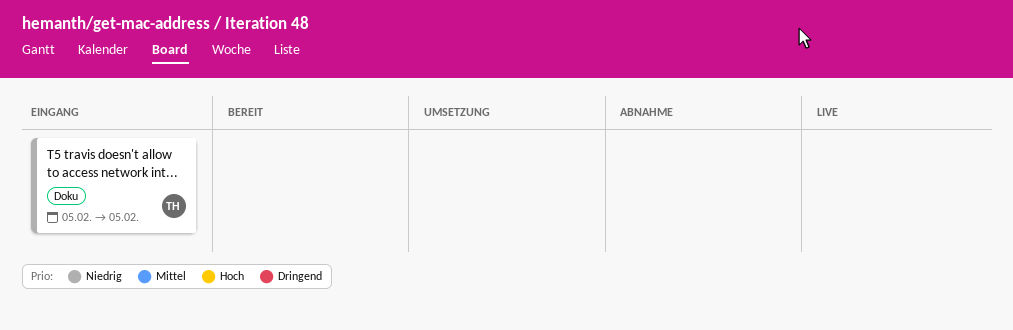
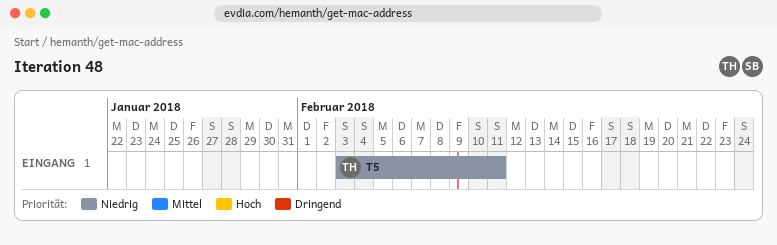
T5, start: Feb 5 -> Feb 3
T5, due: Feb 5 -> Feb 11

